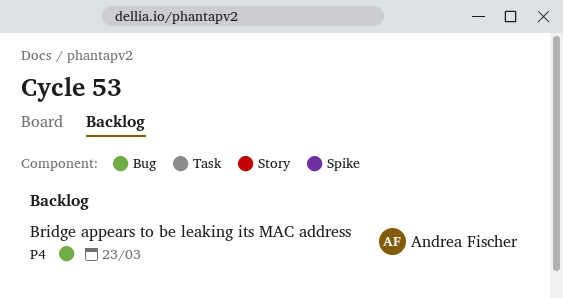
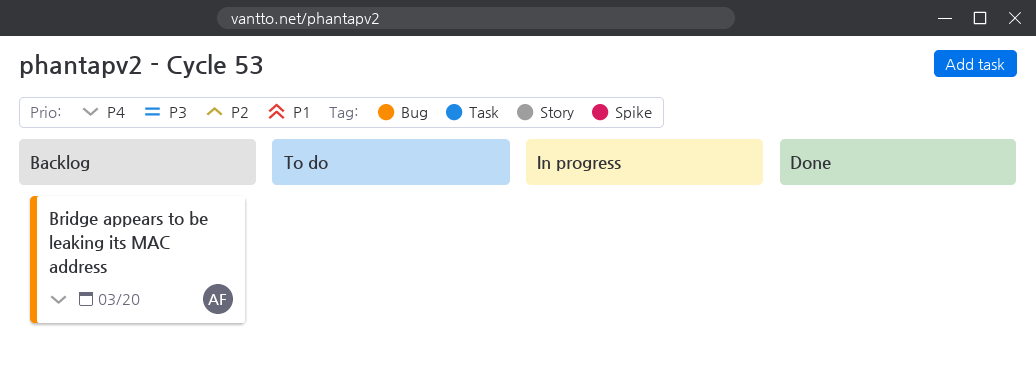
Bridge appears to be leaking its MAC address, due: Mar 23 -> Mar 20

